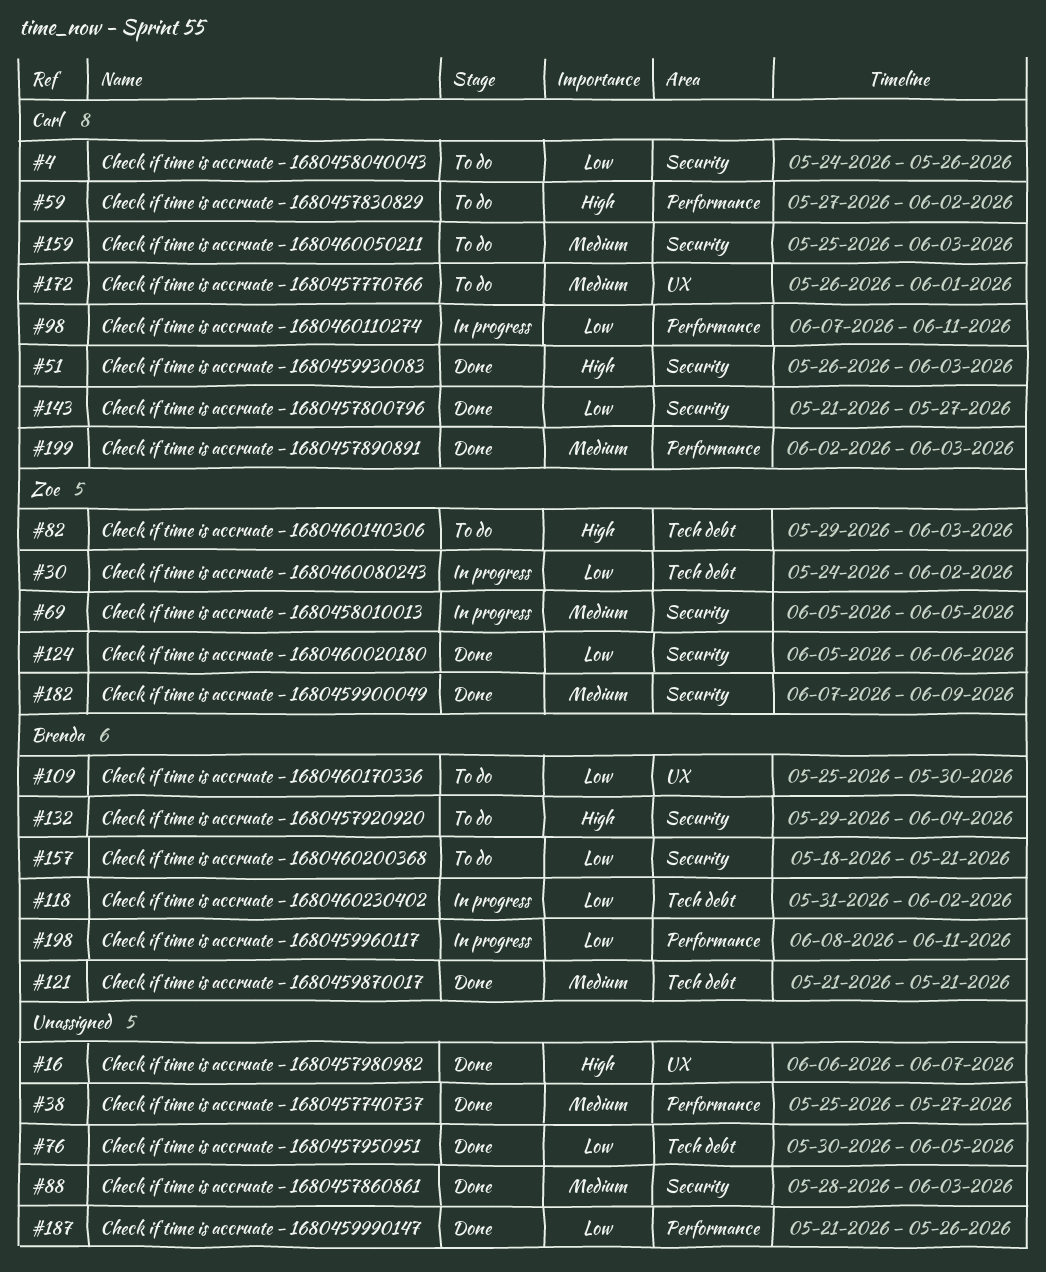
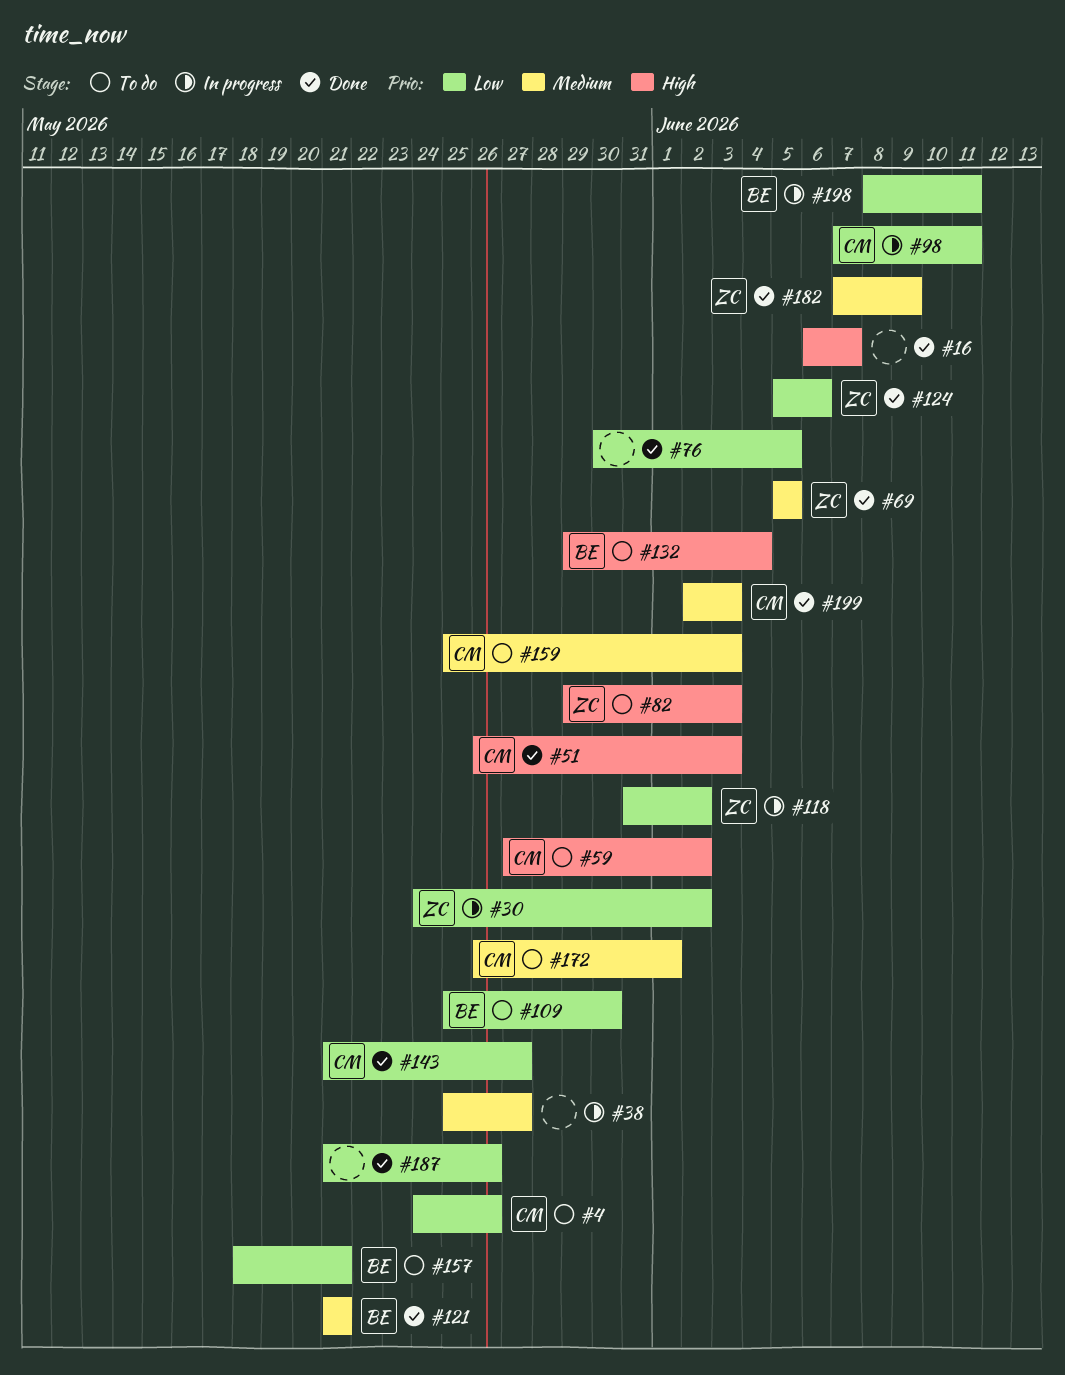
#38, status: Done -> In progress
#69, status: In progress -> Done
#88: present -> none
#118, owner: Brenda -> Zoe

